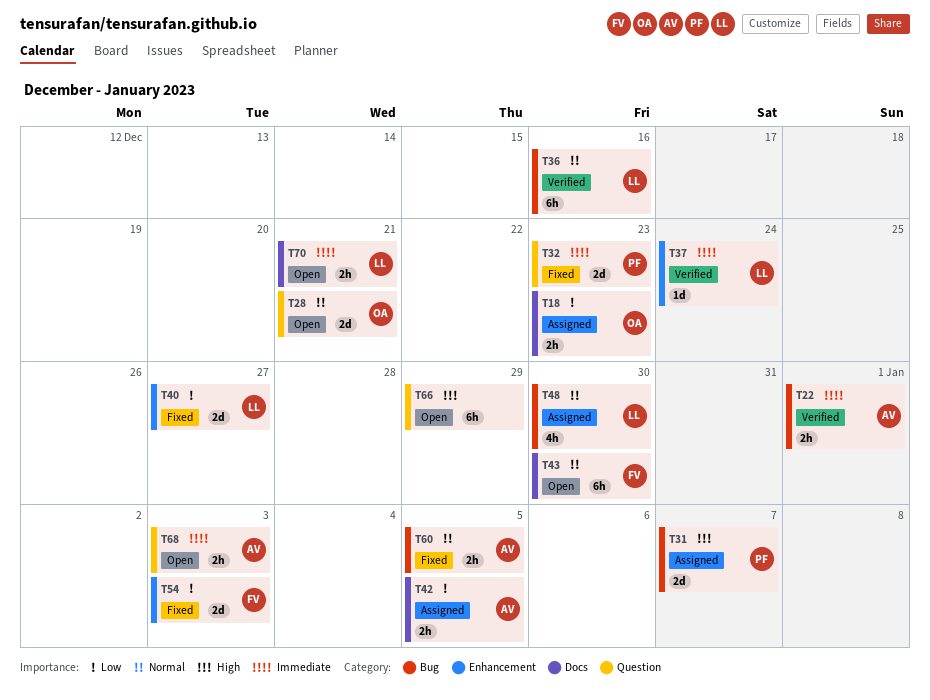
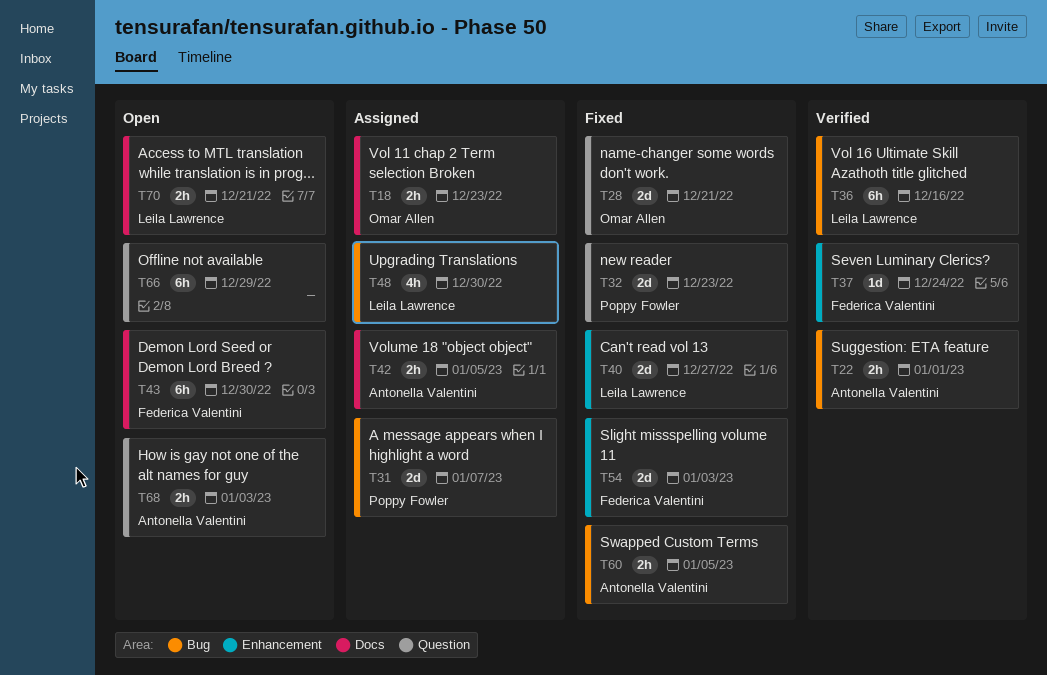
T28, status: Open -> Fixed
T37, owner: Leila Lawrence -> Federica Valentini

